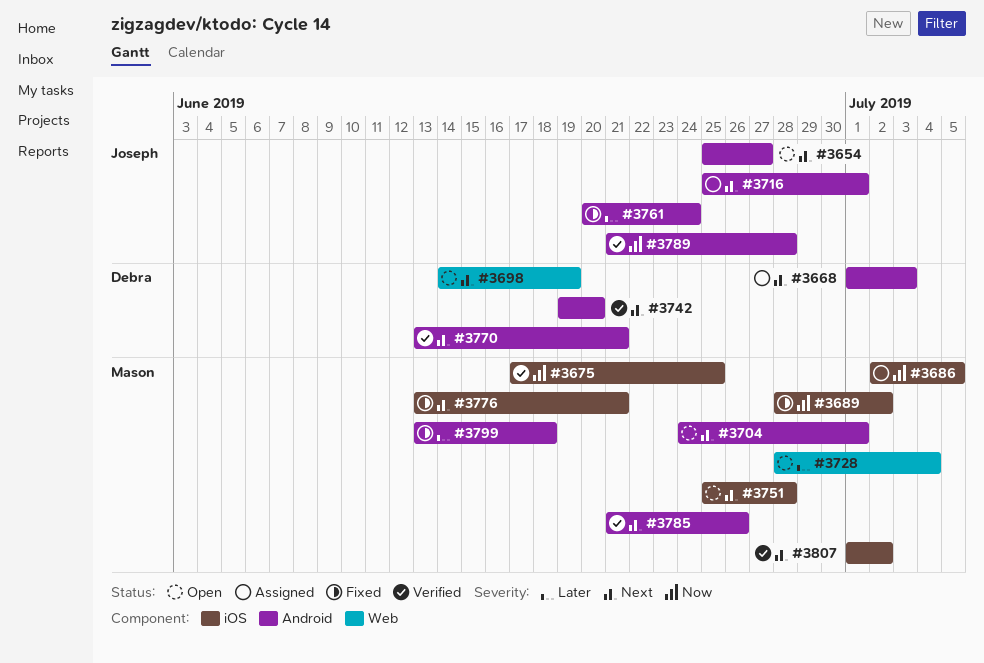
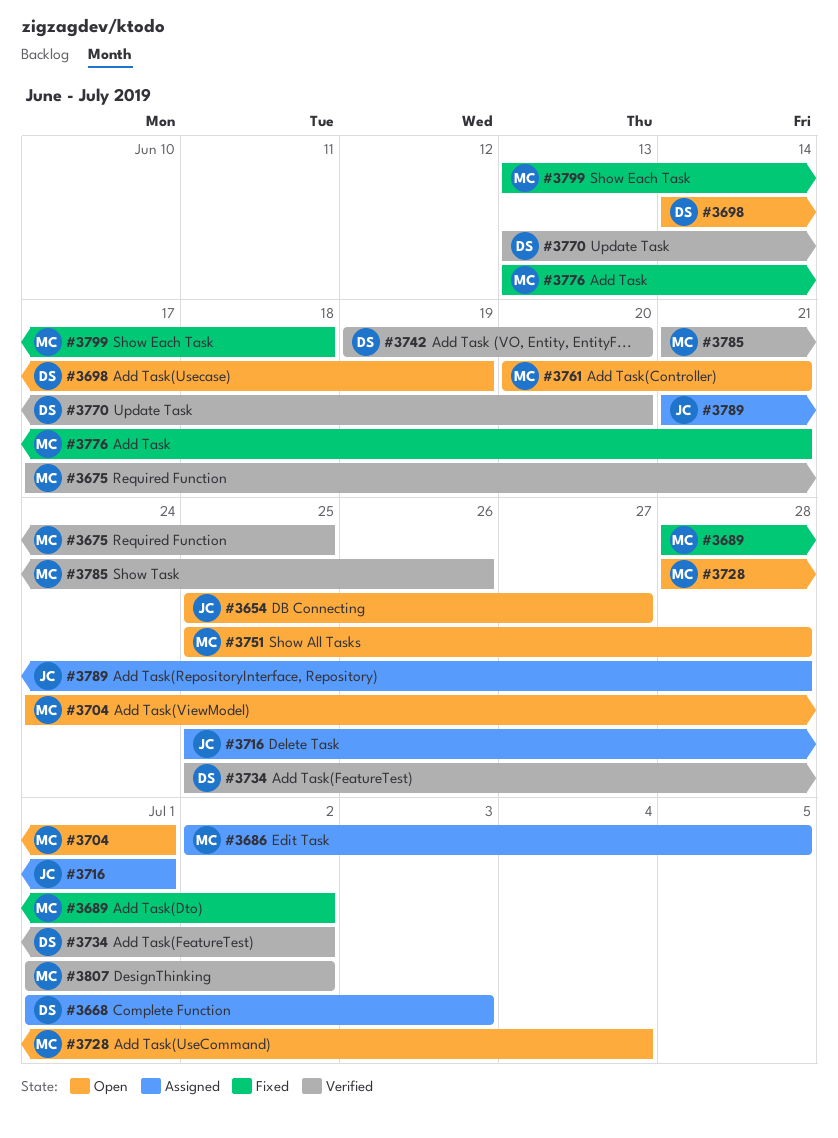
#3734: none -> present
#3761, status: Fixed -> Open
#3761, owner: Joseph -> Mason
#3761, due: Jun 24 -> Jun 21
#3770, due: Jun 21 -> Jun 20
#3789, status: Verified -> Assigned

